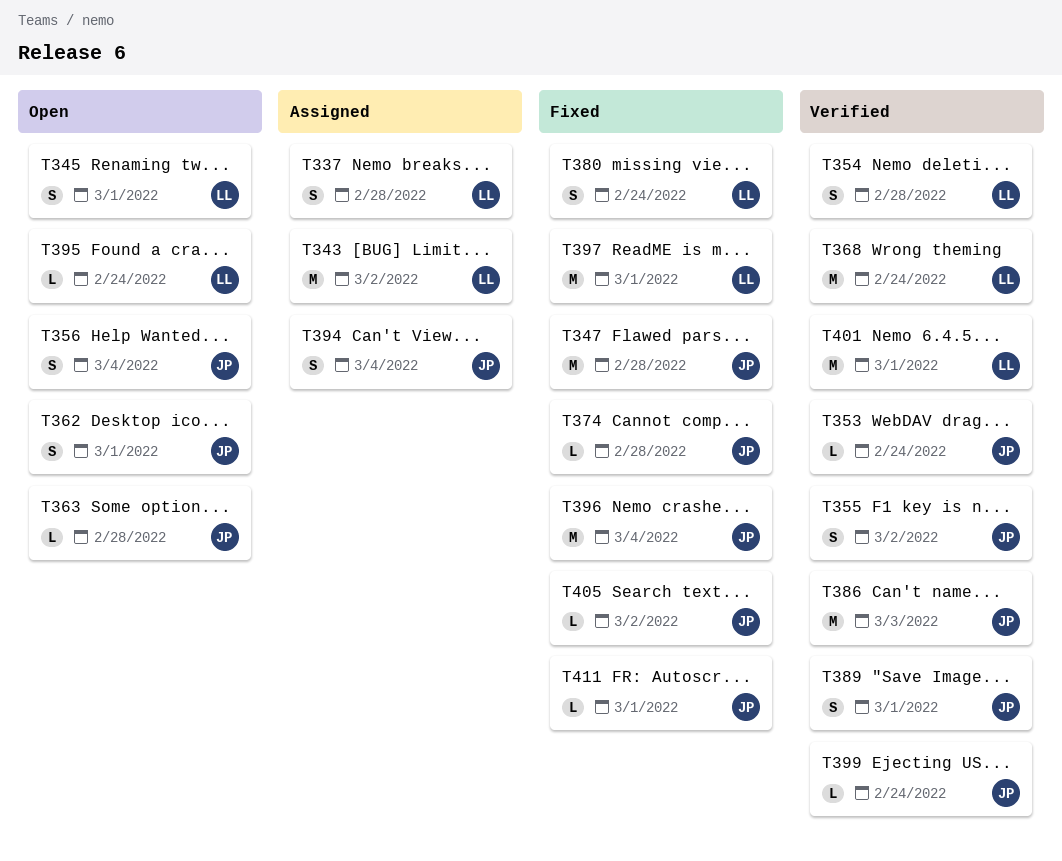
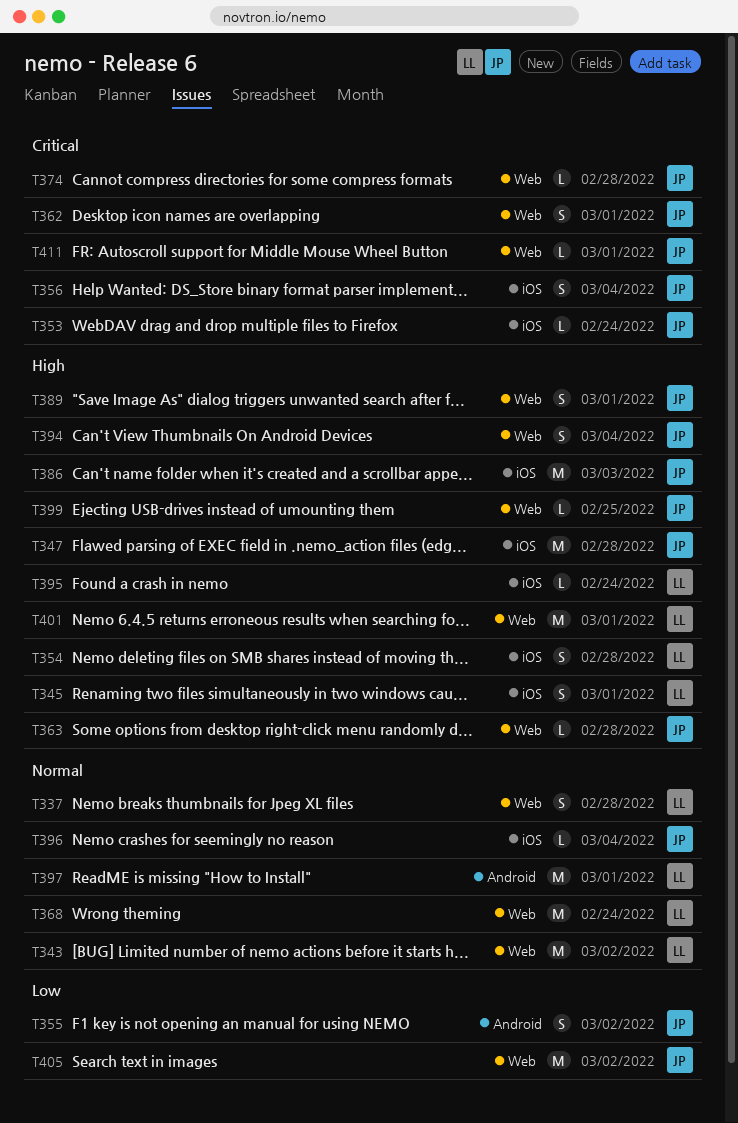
T380: present -> none
T396, estimate: M -> L
T399, due: Feb 24 -> Feb 25
T405, estimate: L -> M

